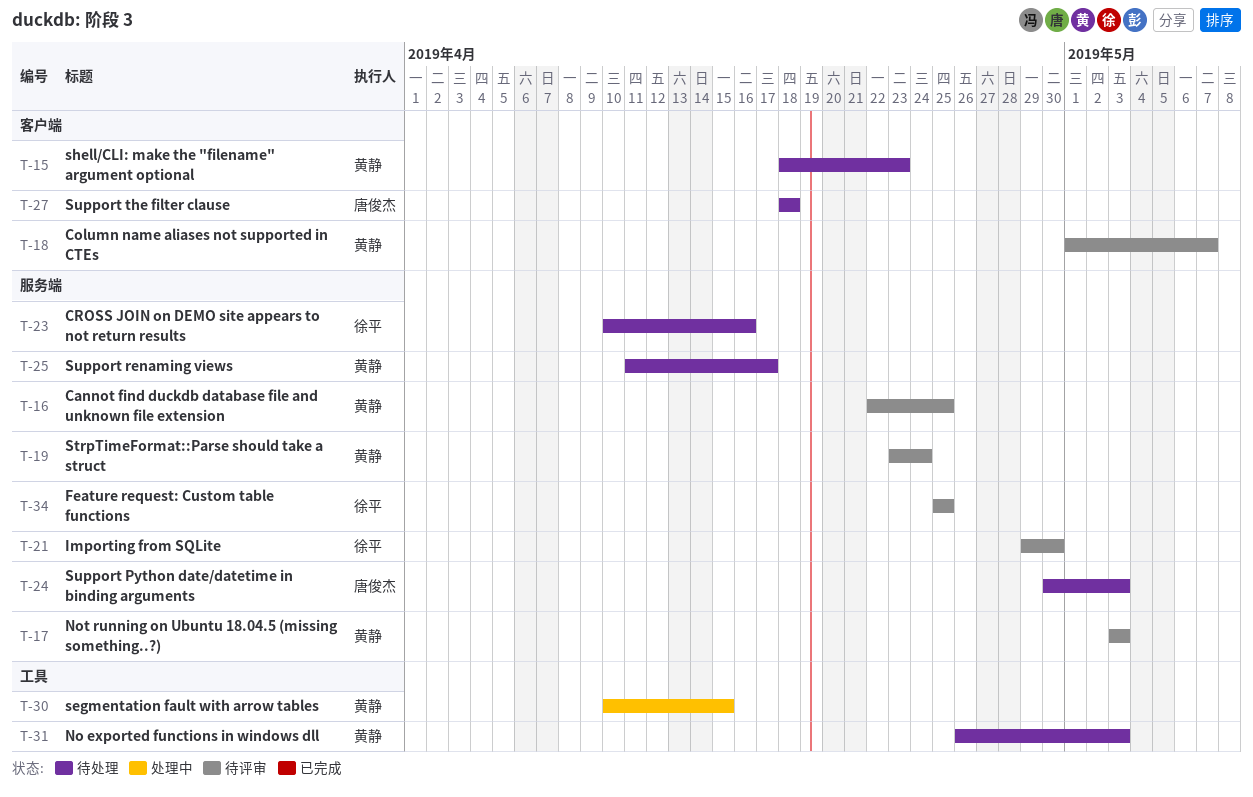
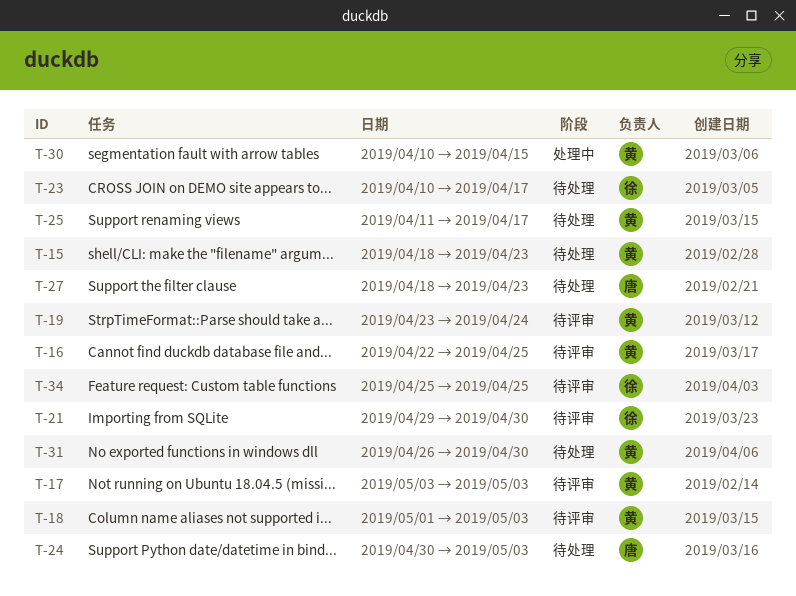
T-18, due: May 7 -> May 3
T-23, due: Apr 16 -> Apr 17
T-27, due: Apr 18 -> Apr 23
T-31, due: May 3 -> Apr 30

